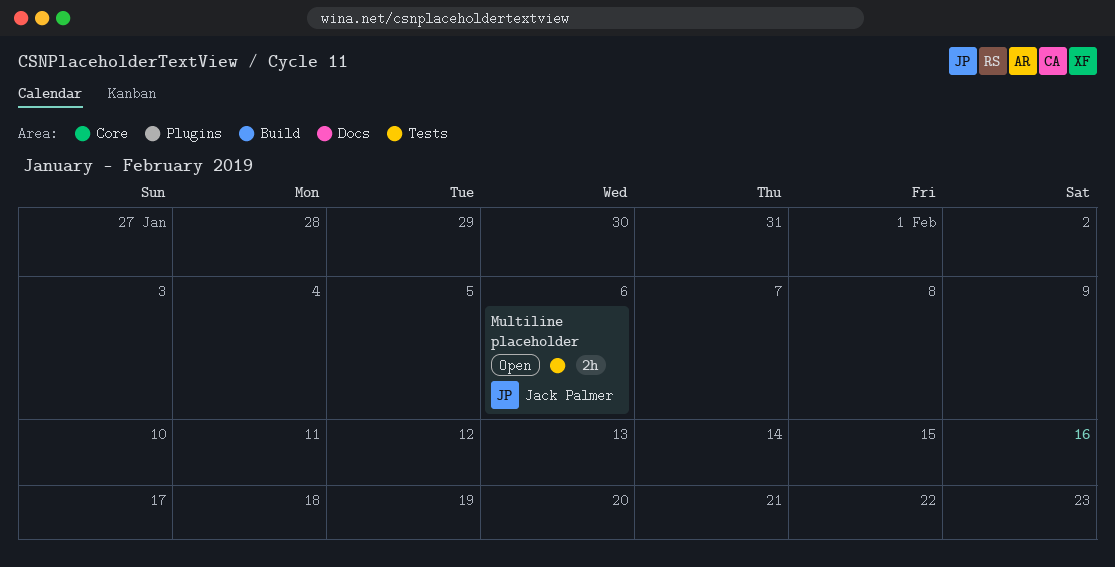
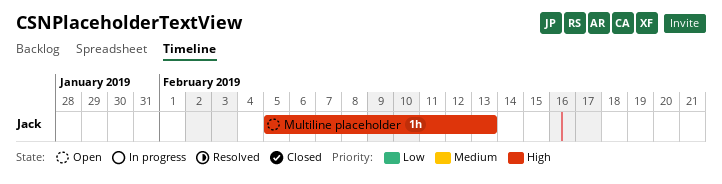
Multiline placeholder, estimate: 2h -> 1h
Multiline placeholder, due: Feb 6 -> Feb 13

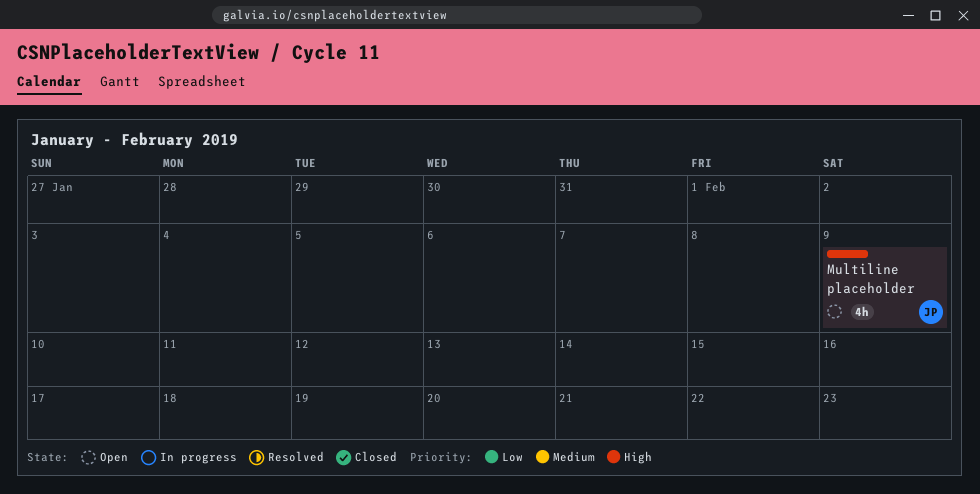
Multiline placeholder, estimate: 1h -> 4h
Multiline placeholder, due: Feb 13 -> Feb 9

